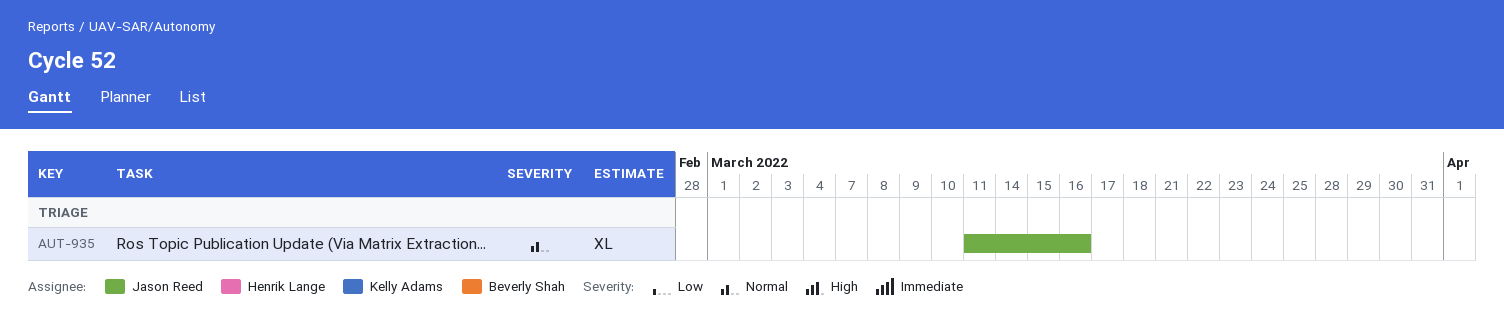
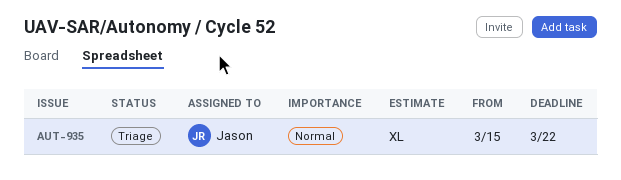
AUT-935, start: Mar 11 -> Mar 15
AUT-935, due: Mar 16 -> Mar 22

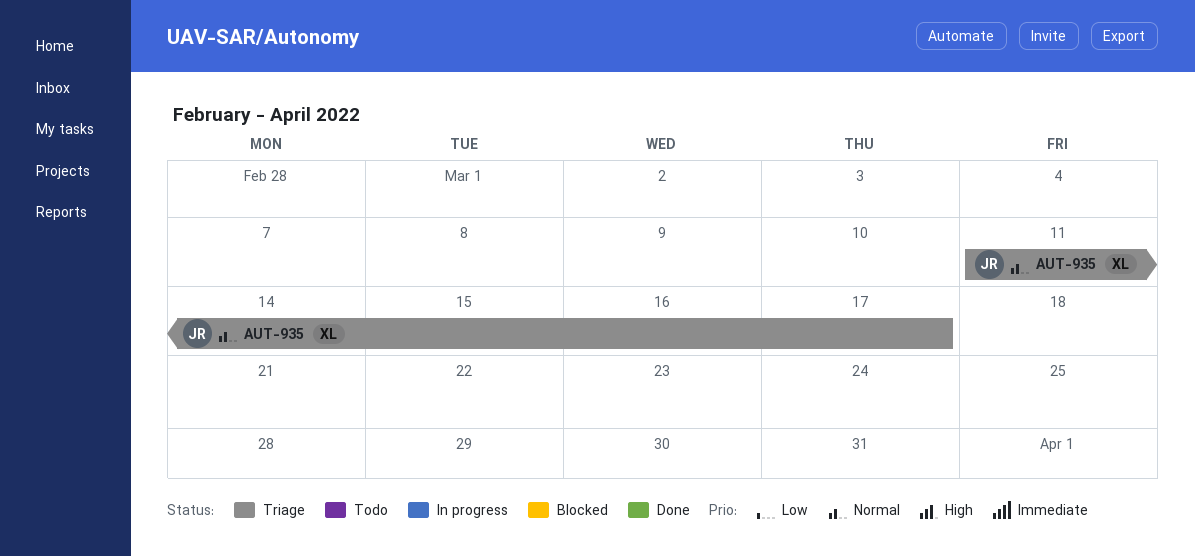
AUT-935, start: Mar 15 -> Mar 11
AUT-935, due: Mar 22 -> Mar 17

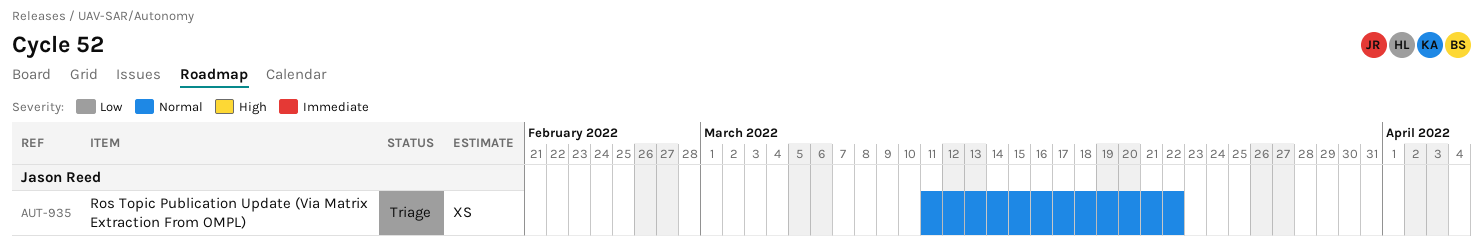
AUT-935, estimate: XL -> XS
AUT-935, due: Mar 17 -> Mar 22

